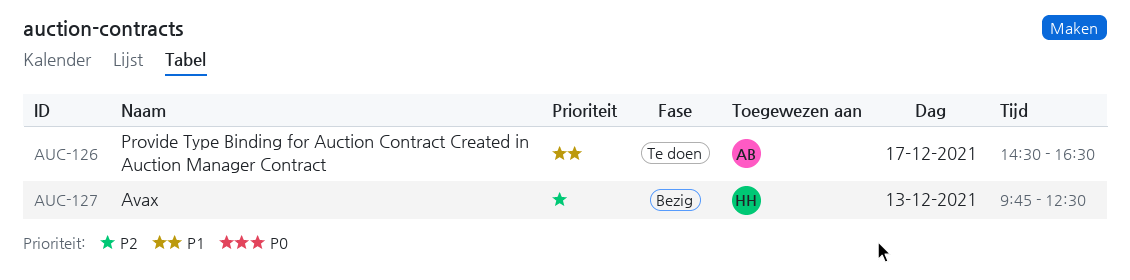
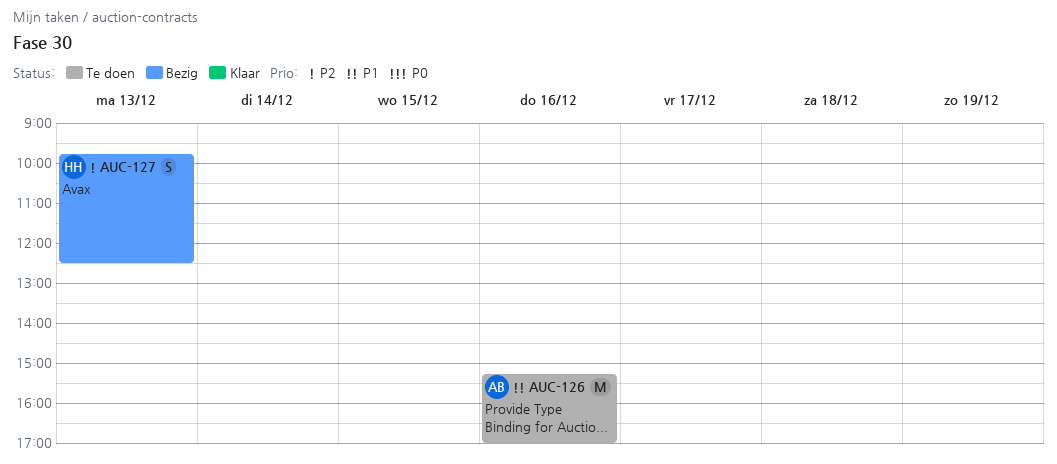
AUC-126, day: Dec 17 -> Dec 16
AUC-126, begins: 14:30 -> 15:15
AUC-126, ends: 16:30 -> 17:00

